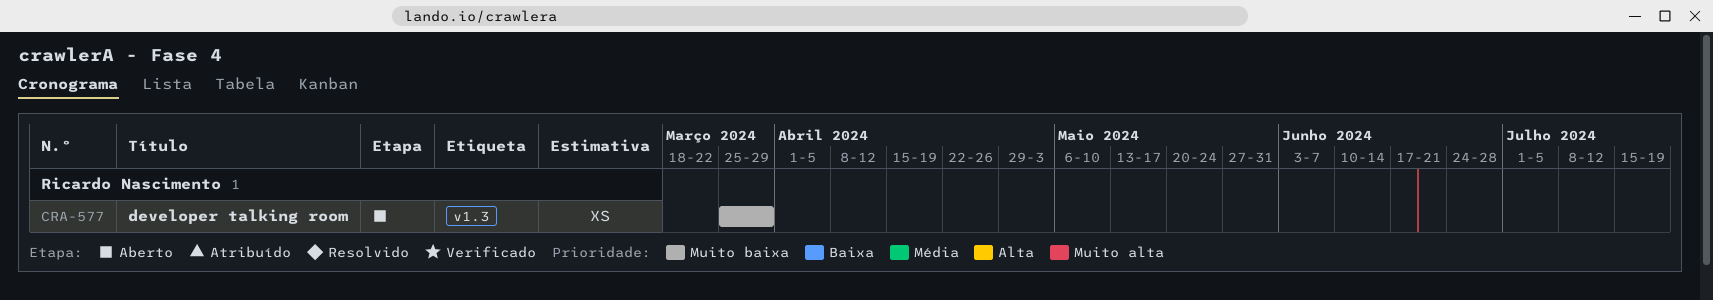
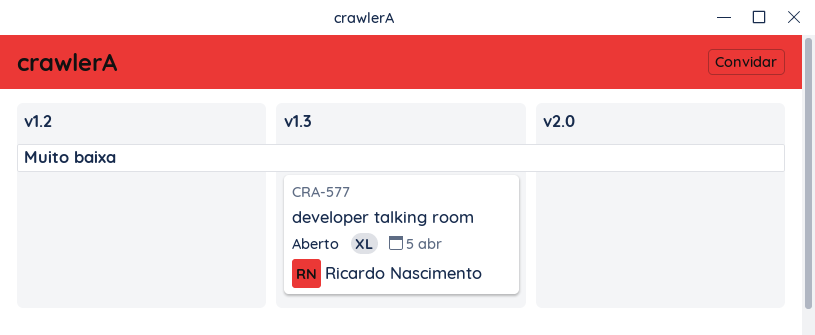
CRA-577, estimate: XS -> XL
CRA-577, due: Mar 29 -> Apr 5

